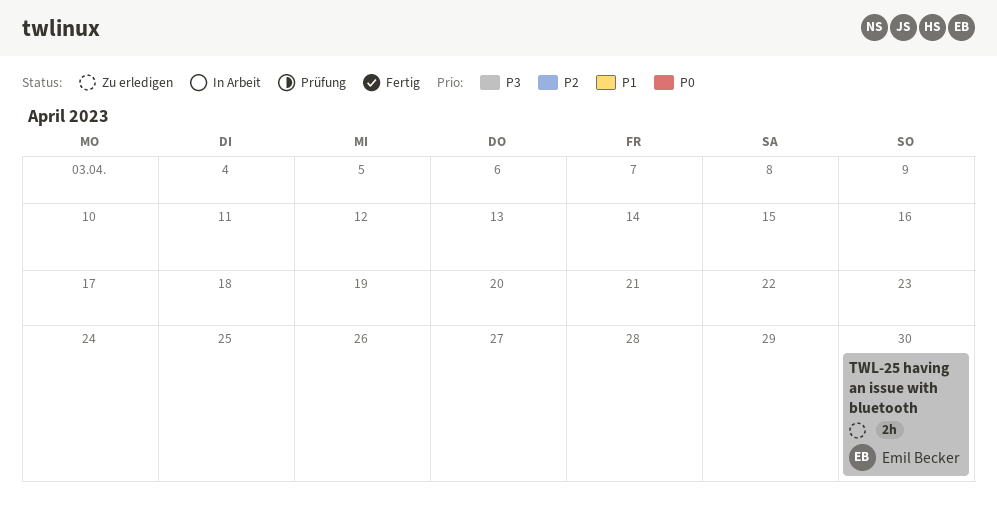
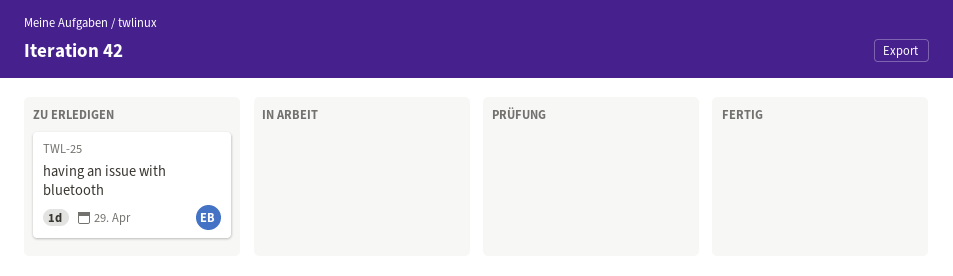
TWL-25, estimate: 2h -> 1d
TWL-25, due: Apr 30 -> Apr 29

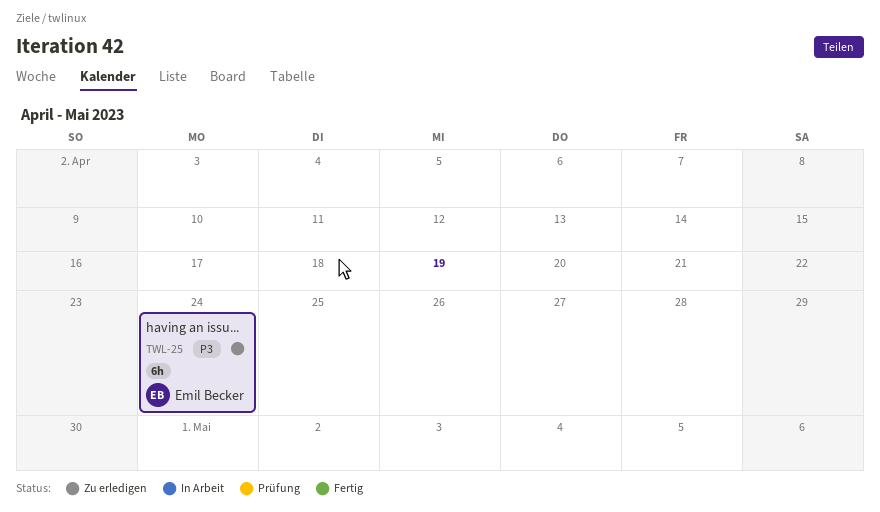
TWL-25, estimate: 1d -> 6h
TWL-25, due: Apr 29 -> Apr 24

